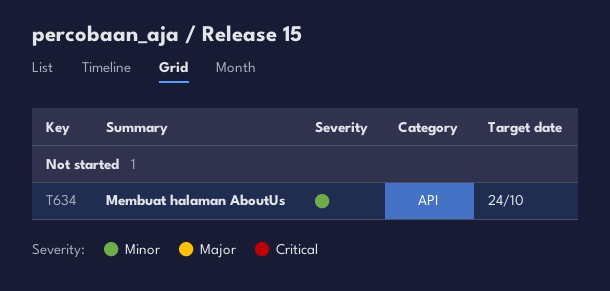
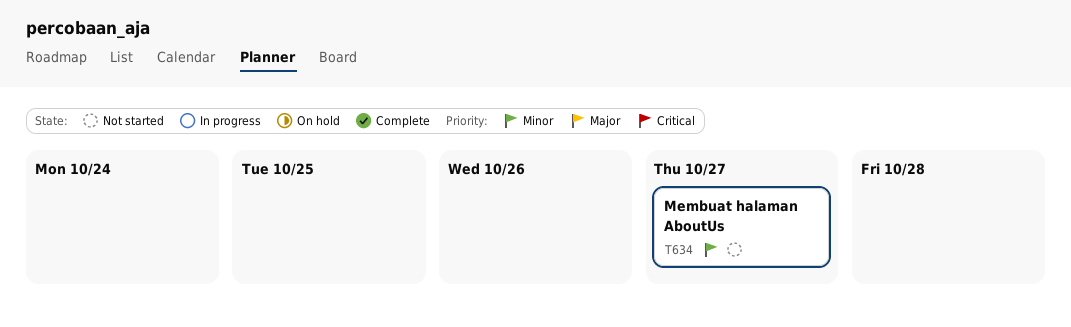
T634, due: Oct 24 -> Oct 27

